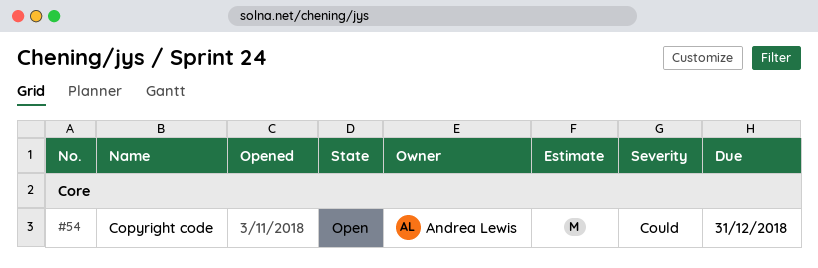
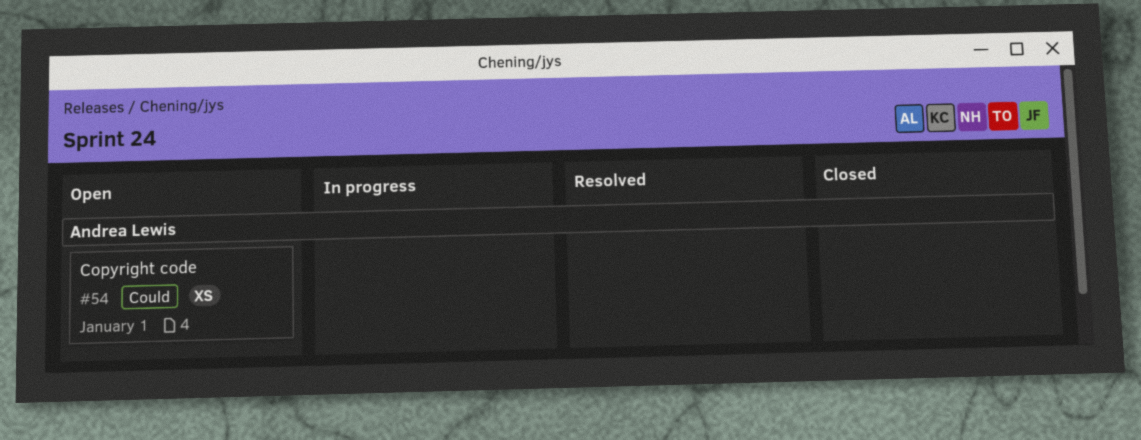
#54, estimate: M -> XS
#54, due: Dec 31 -> Jan 1

